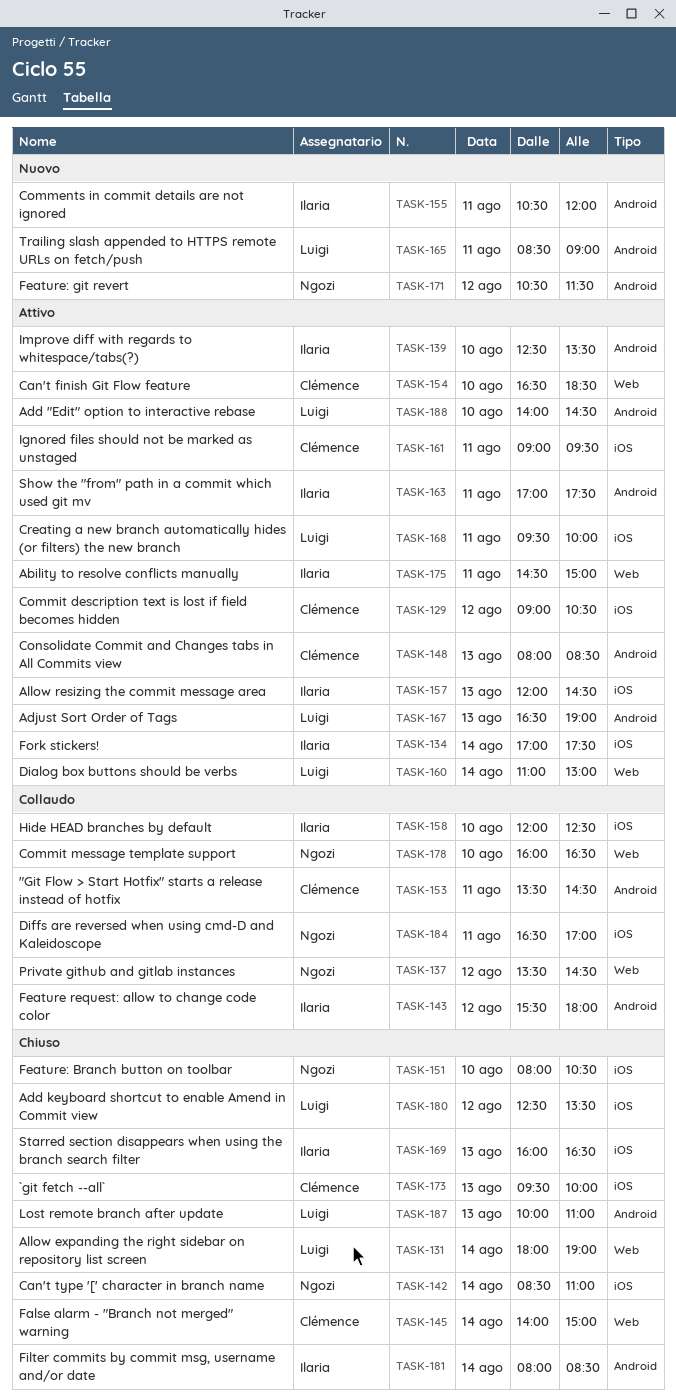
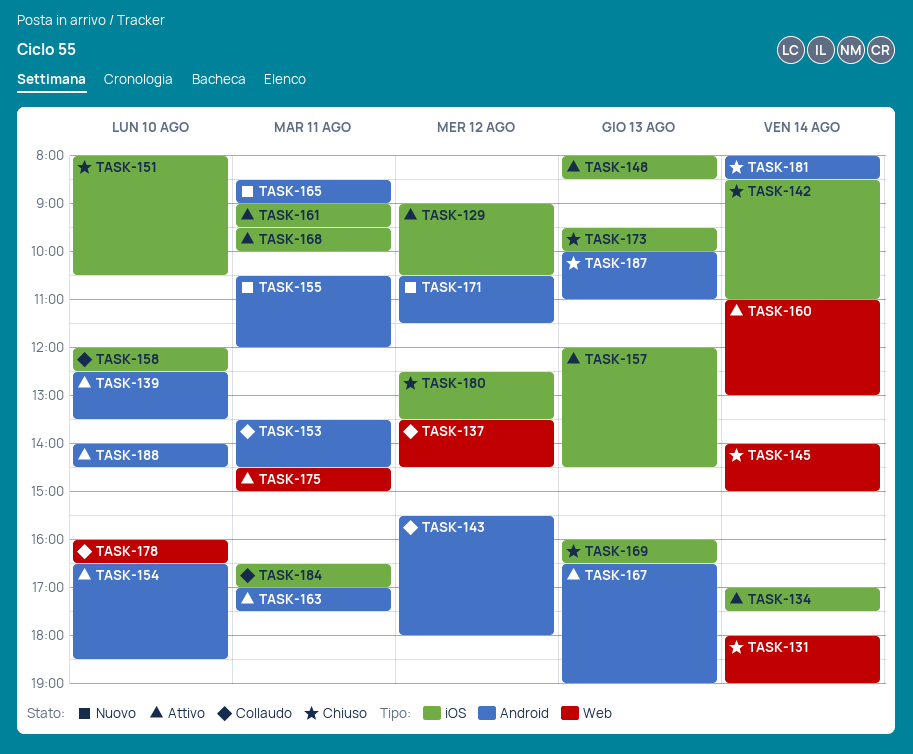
TASK-148, label: Android -> iOS
TASK-154, label: Web -> Android

